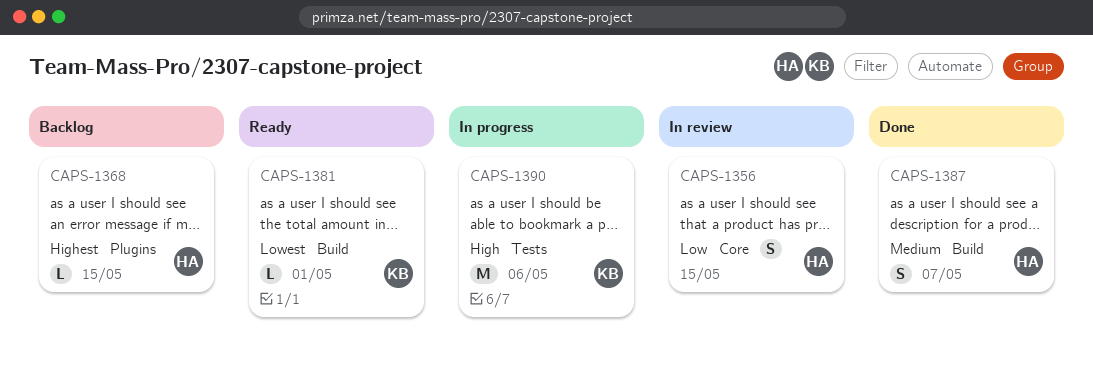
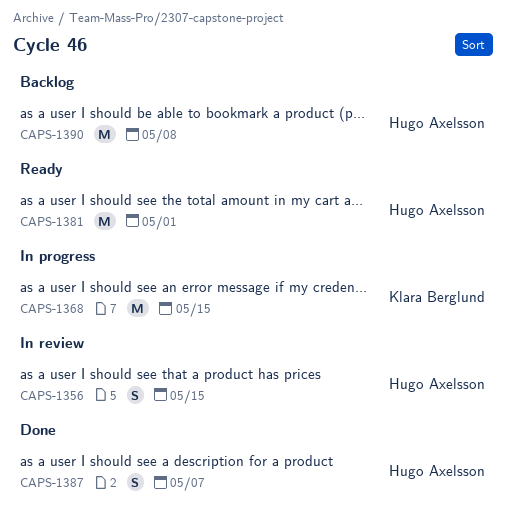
CAPS-1368, status: Backlog -> In progress
CAPS-1368, owner: Hugo Axelsson -> Klara Berglund
CAPS-1368, estimate: L -> M
CAPS-1381, owner: Klara Berglund -> Hugo Axelsson
CAPS-1381, estimate: L -> M
CAPS-1390, status: In progress -> Backlog
CAPS-1390, owner: Klara Berglund -> Hugo Axelsson
CAPS-1390, due: May 6 -> May 8

